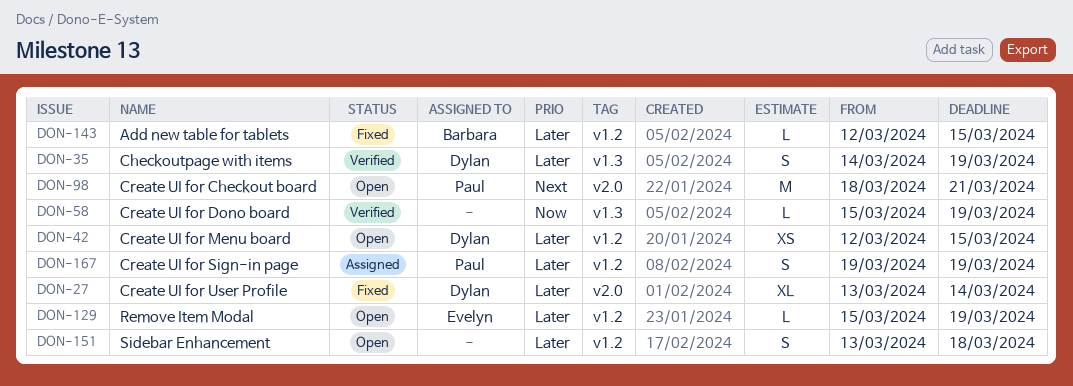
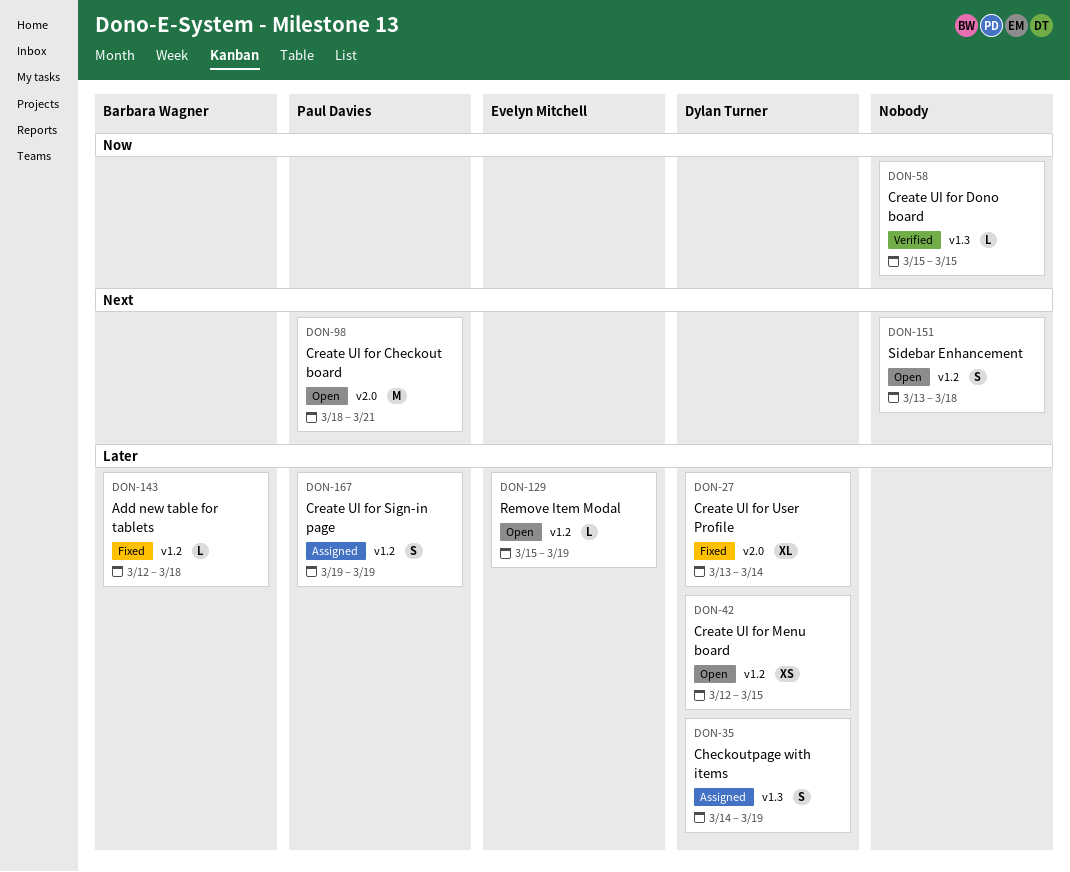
DON-35, status: Verified -> Assigned
DON-58, due: Mar 19 -> Mar 15
DON-143, due: Mar 15 -> Mar 18
DON-151, priority: Later -> Next

